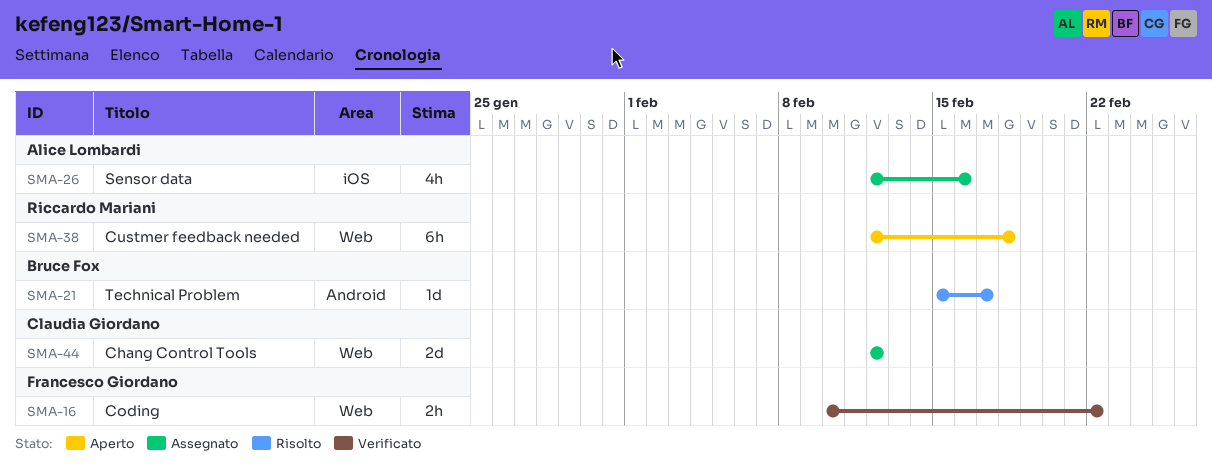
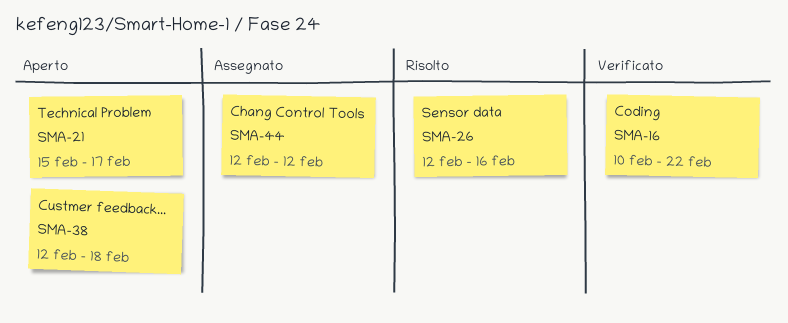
SMA-21, status: Risolto -> Aperto
SMA-26, status: Assegnato -> Risolto

